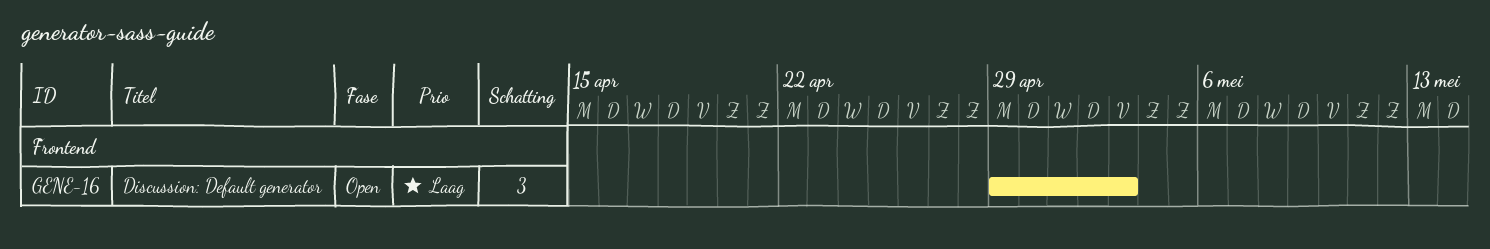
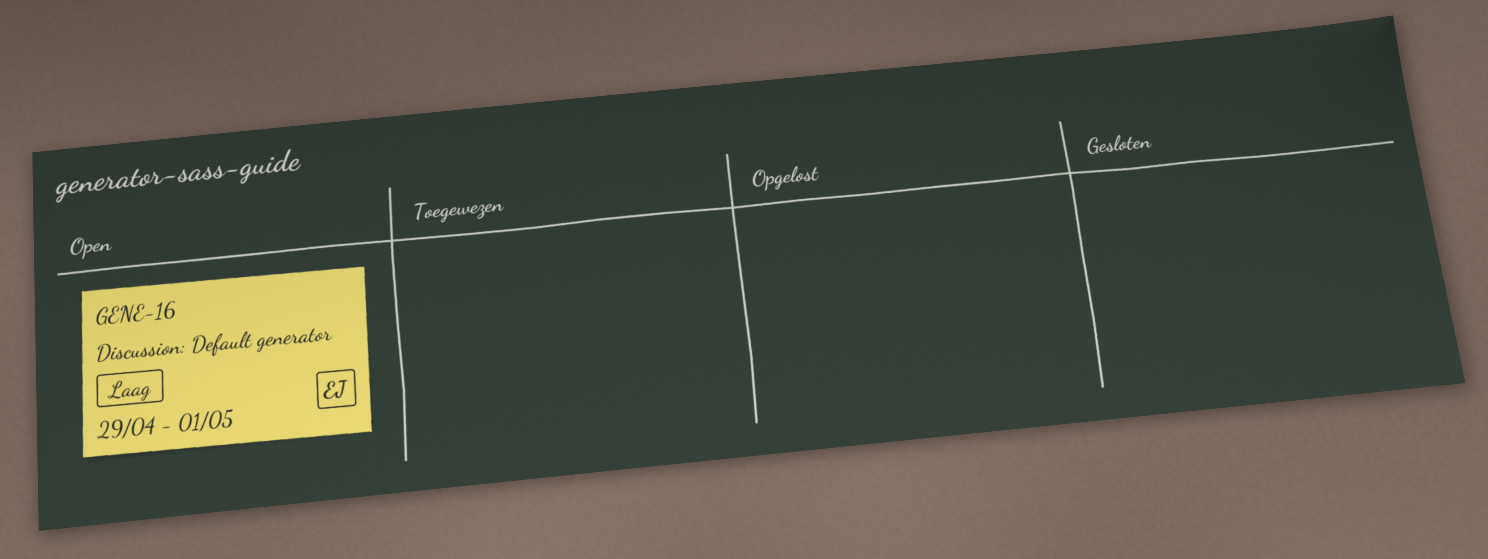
GENE-16, due: May 3 -> May 1

